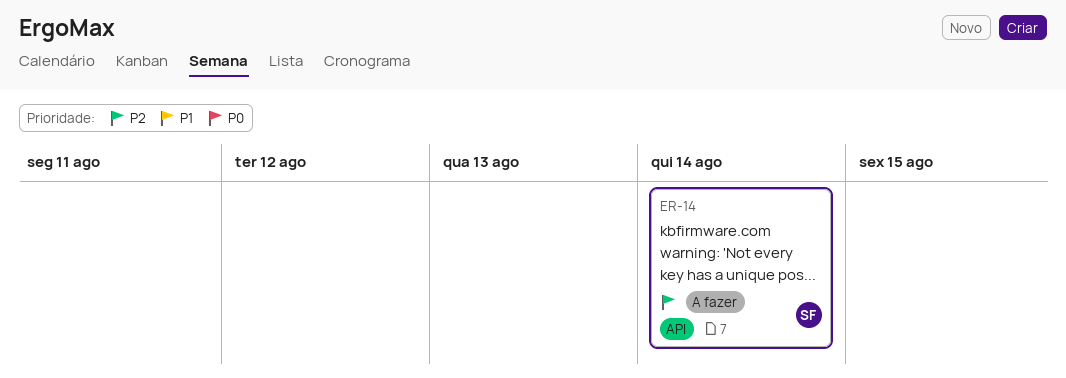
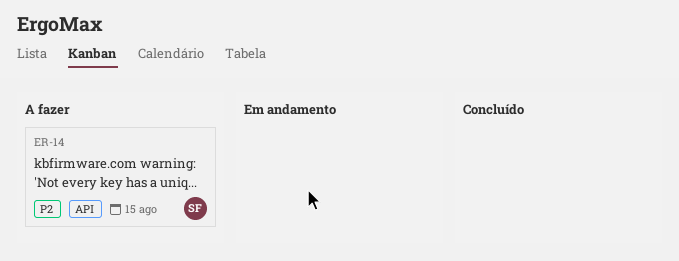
ER-14, due: Aug 14 -> Aug 15

